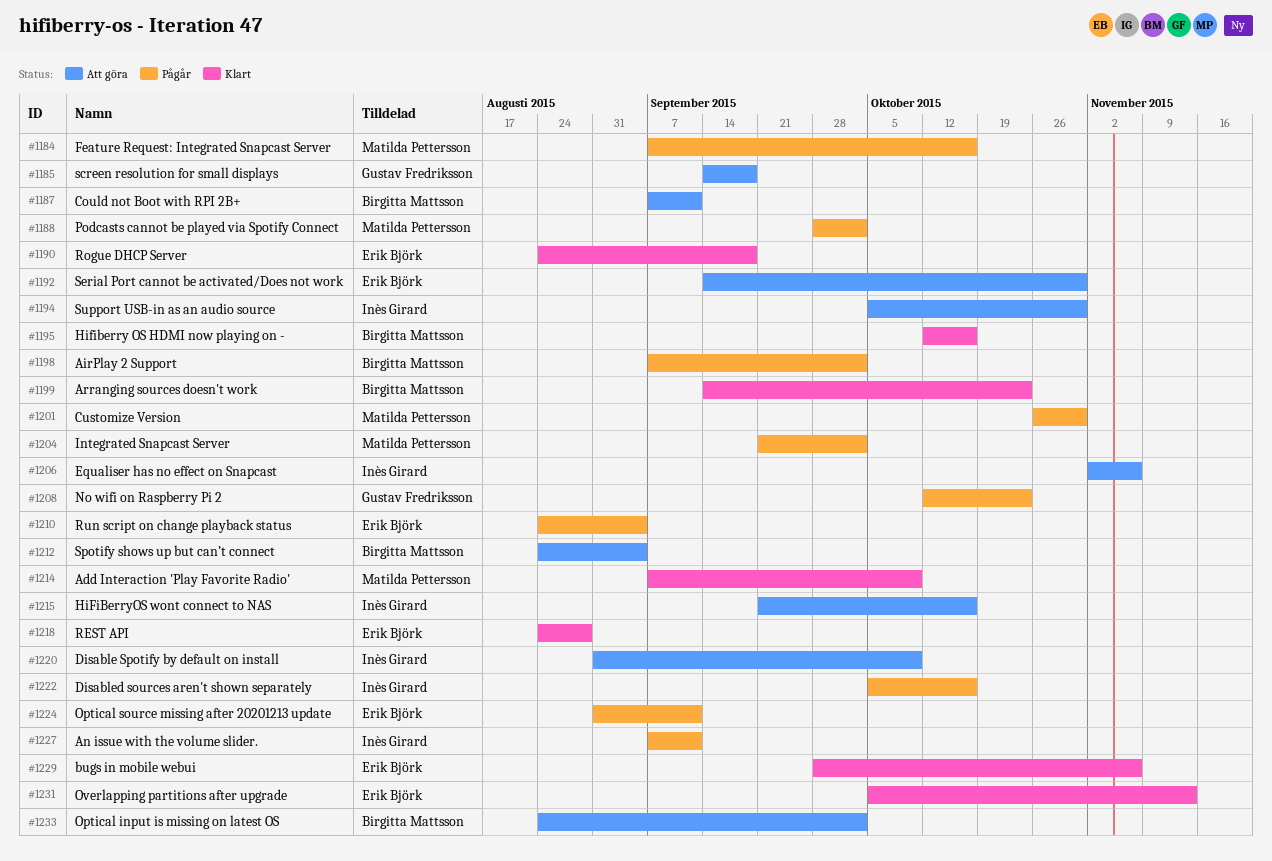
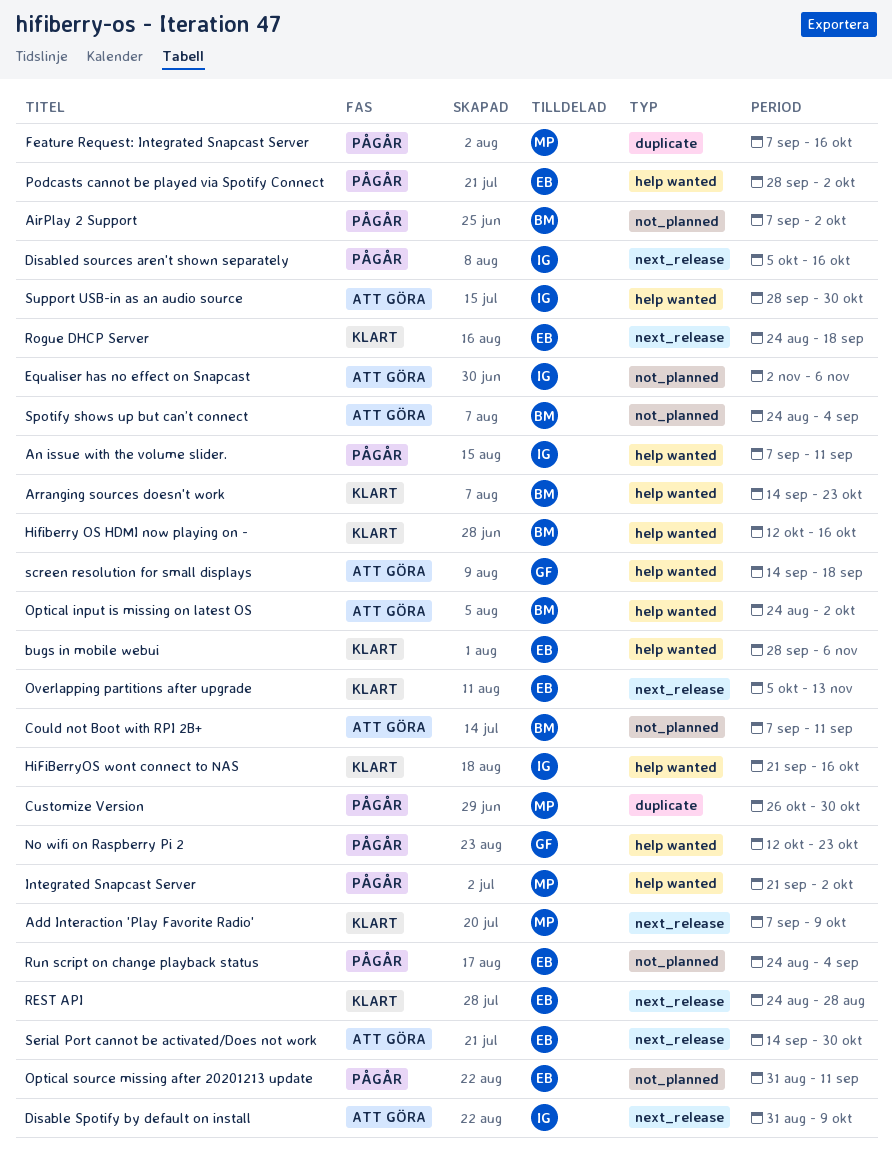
HiFiBerryOS wont connect to NAS, status: Att göra -> Klart
Podcasts cannot be played via Spotify Connect, owner: Matilda Pettersson -> Erik Björk
Support USB-in as an audio source, start: Oct 5 -> Sep 28

